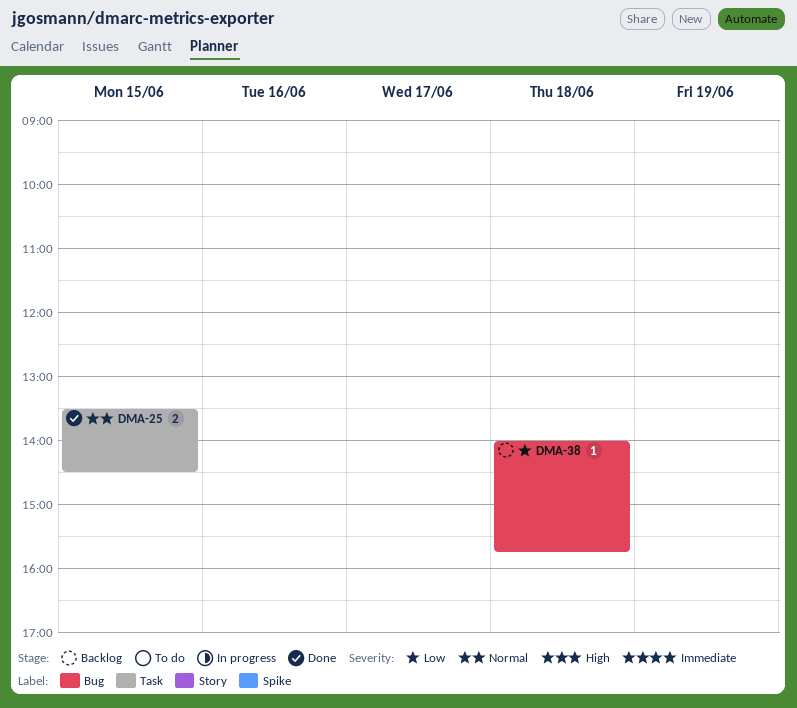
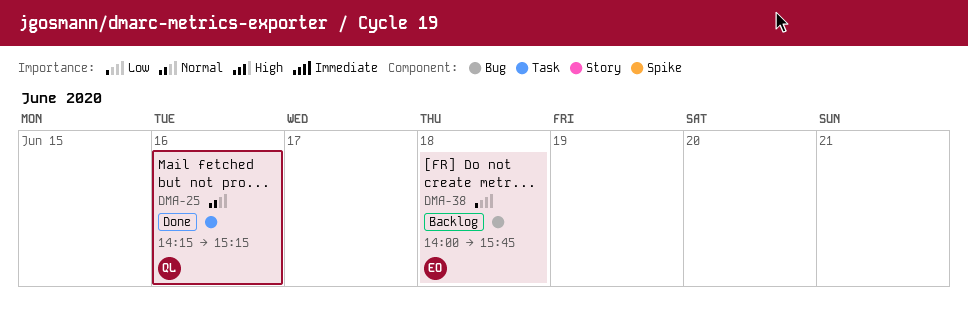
DMA-25, day: Jun 15 -> Jun 16
DMA-25, begins: 13:30 -> 14:15
DMA-25, ends: 14:30 -> 15:15

